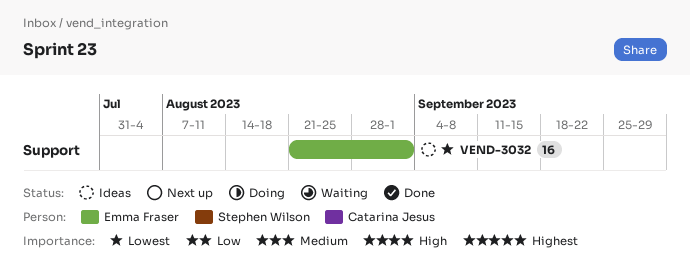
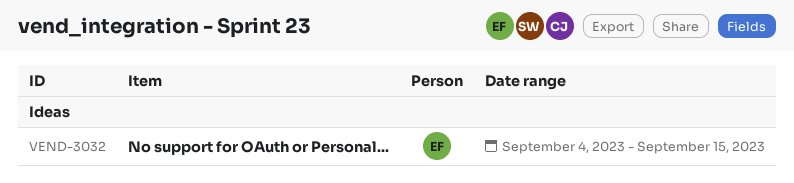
VEND-3032, start: Aug 21 -> Sep 4
VEND-3032, due: Sep 1 -> Sep 15

